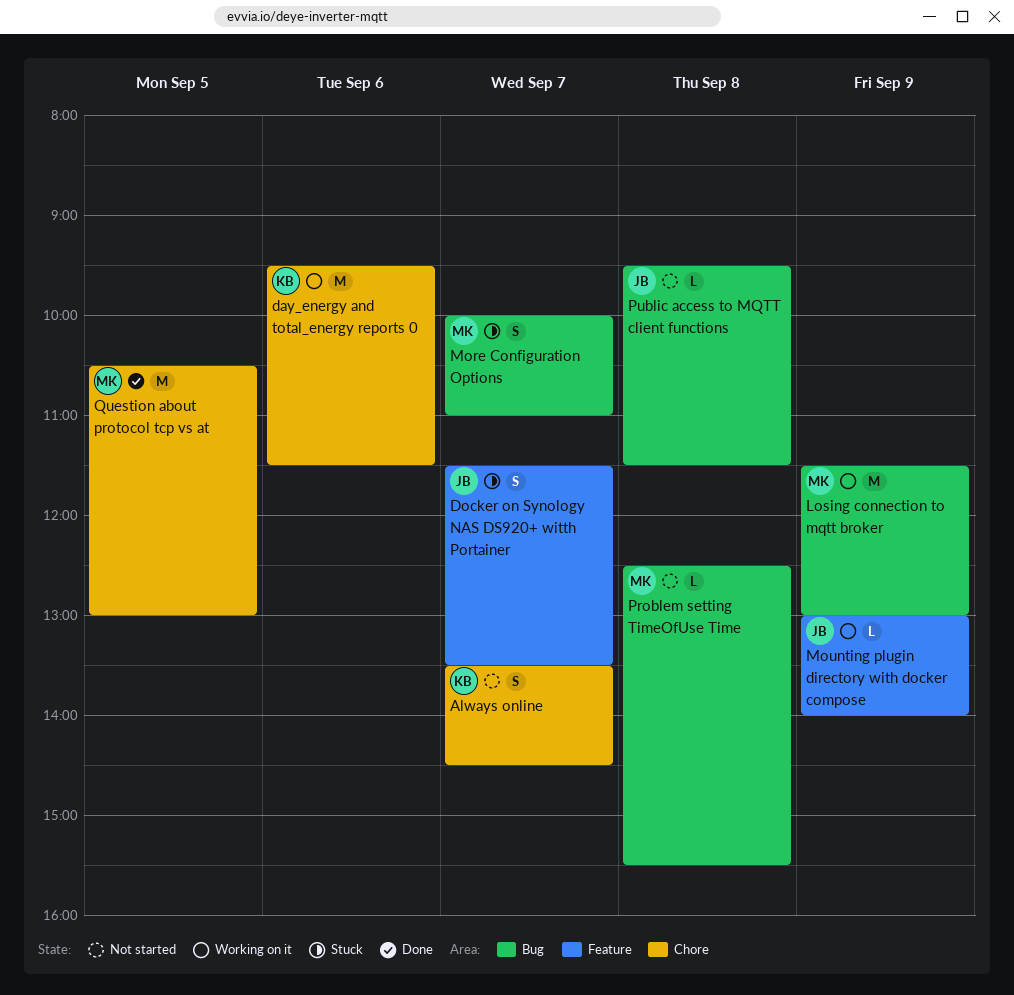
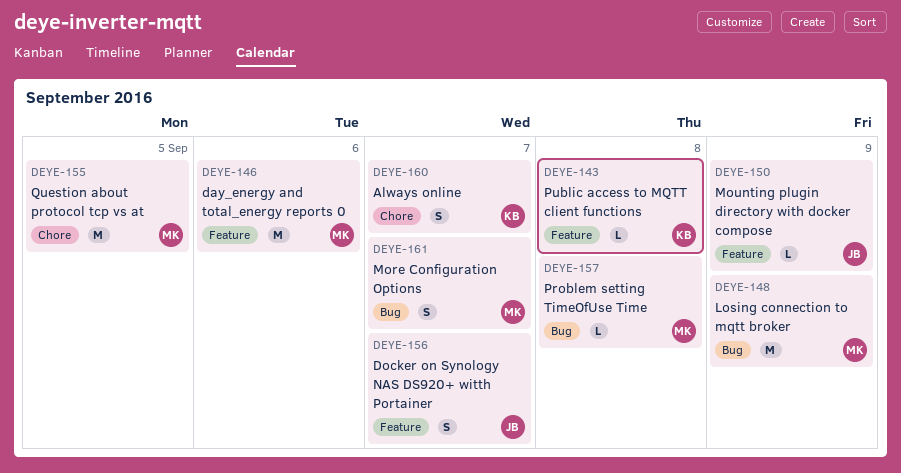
day_energy and total_energy reports 0, owner: KB -> MK
day_energy and total_energy reports 0, label: Chore -> Feature
Public access to MQTT client functions, owner: JB -> KB
Public access to MQTT client functions, label: Bug -> Feature

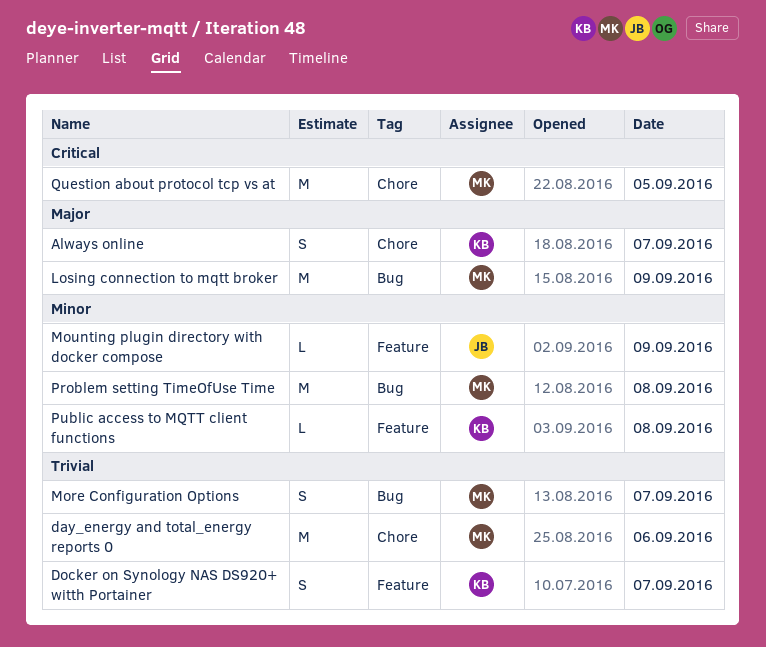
day_energy and total_energy reports 0, label: Feature -> Chore
Docker on Synology NAS DS920+ witth Portainer, owner: JB -> KB
Problem setting TimeOfUse Time, estimate: L -> M

